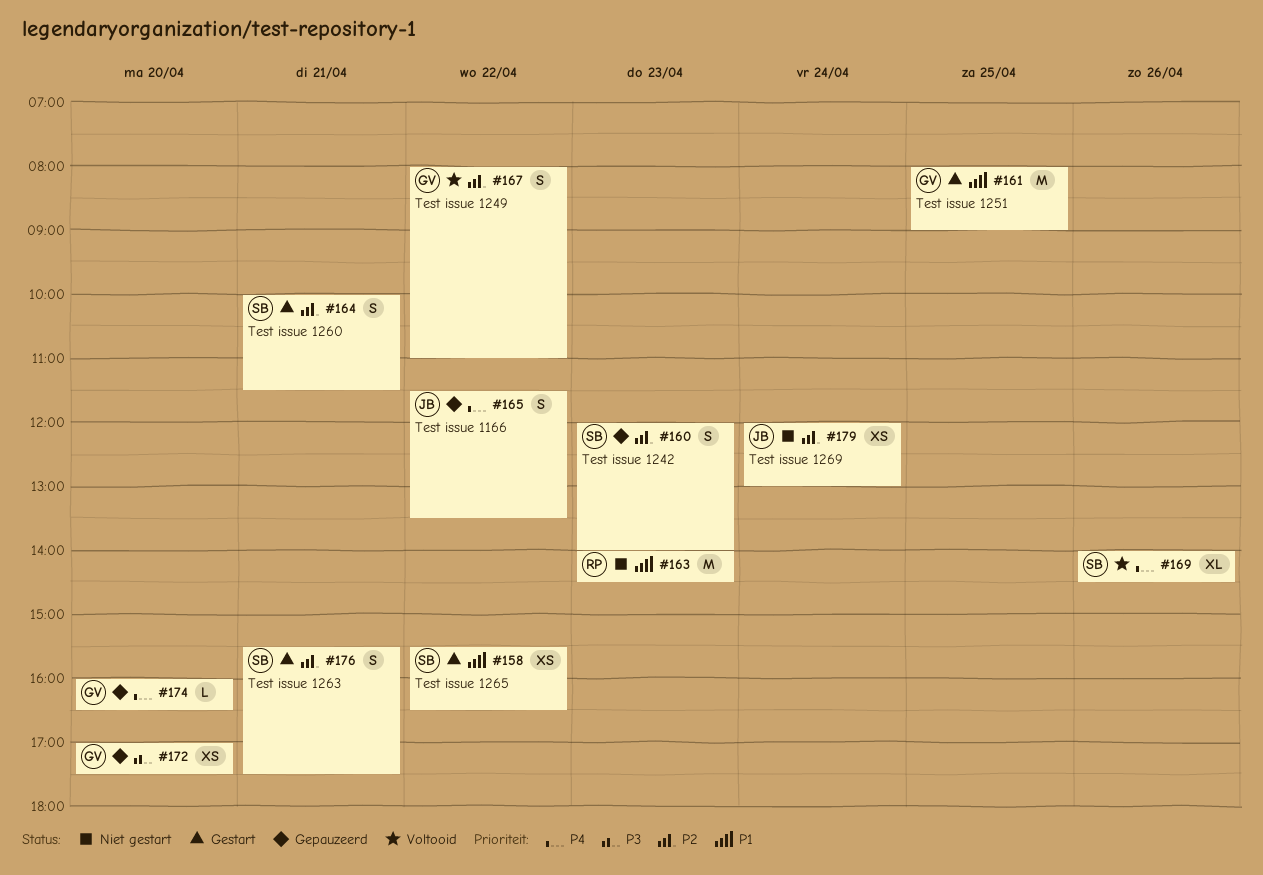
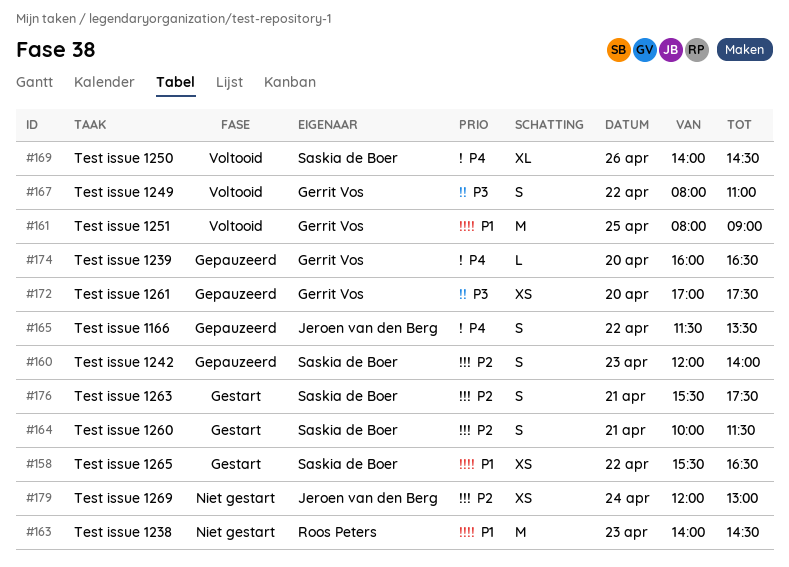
#161, status: Gestart -> Voltooid
#167, priority: P2 -> P3

